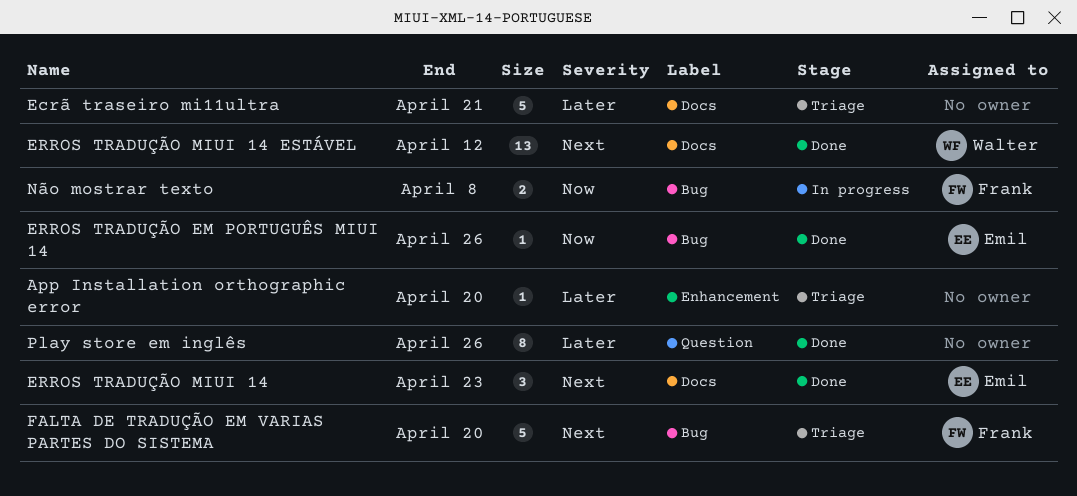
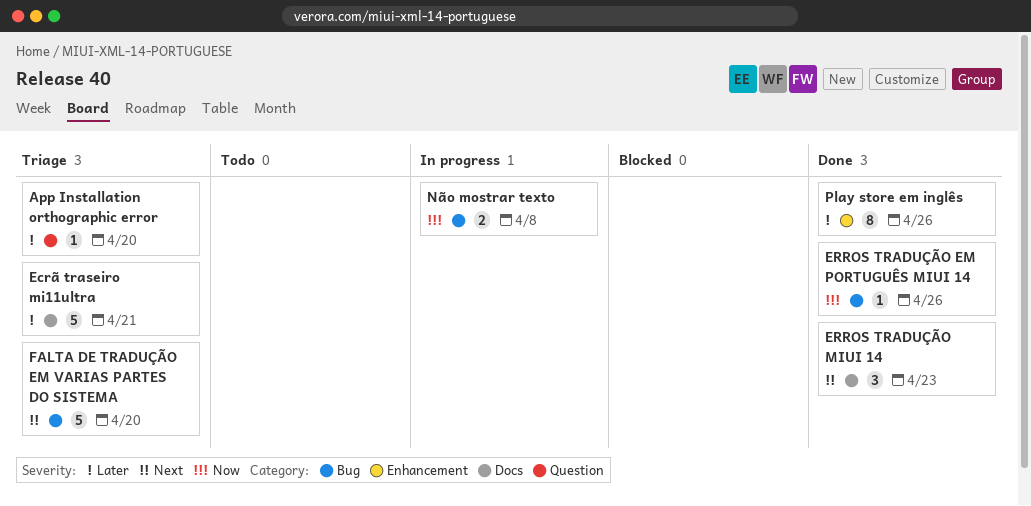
App Installation orthographic error, label: Enhancement -> Question
ERROS TRADUÇÃO MIUI 14 ESTÁVEL: present -> none
Play store em inglês, label: Question -> Enhancement

